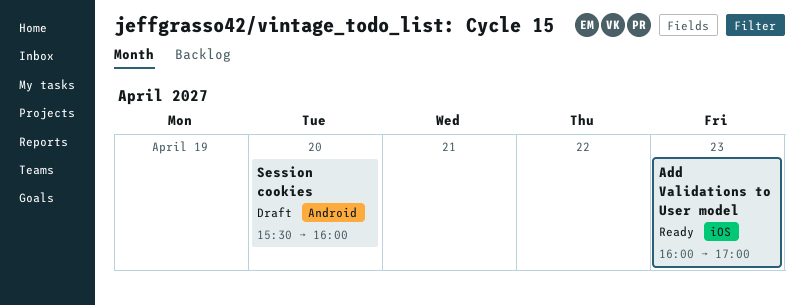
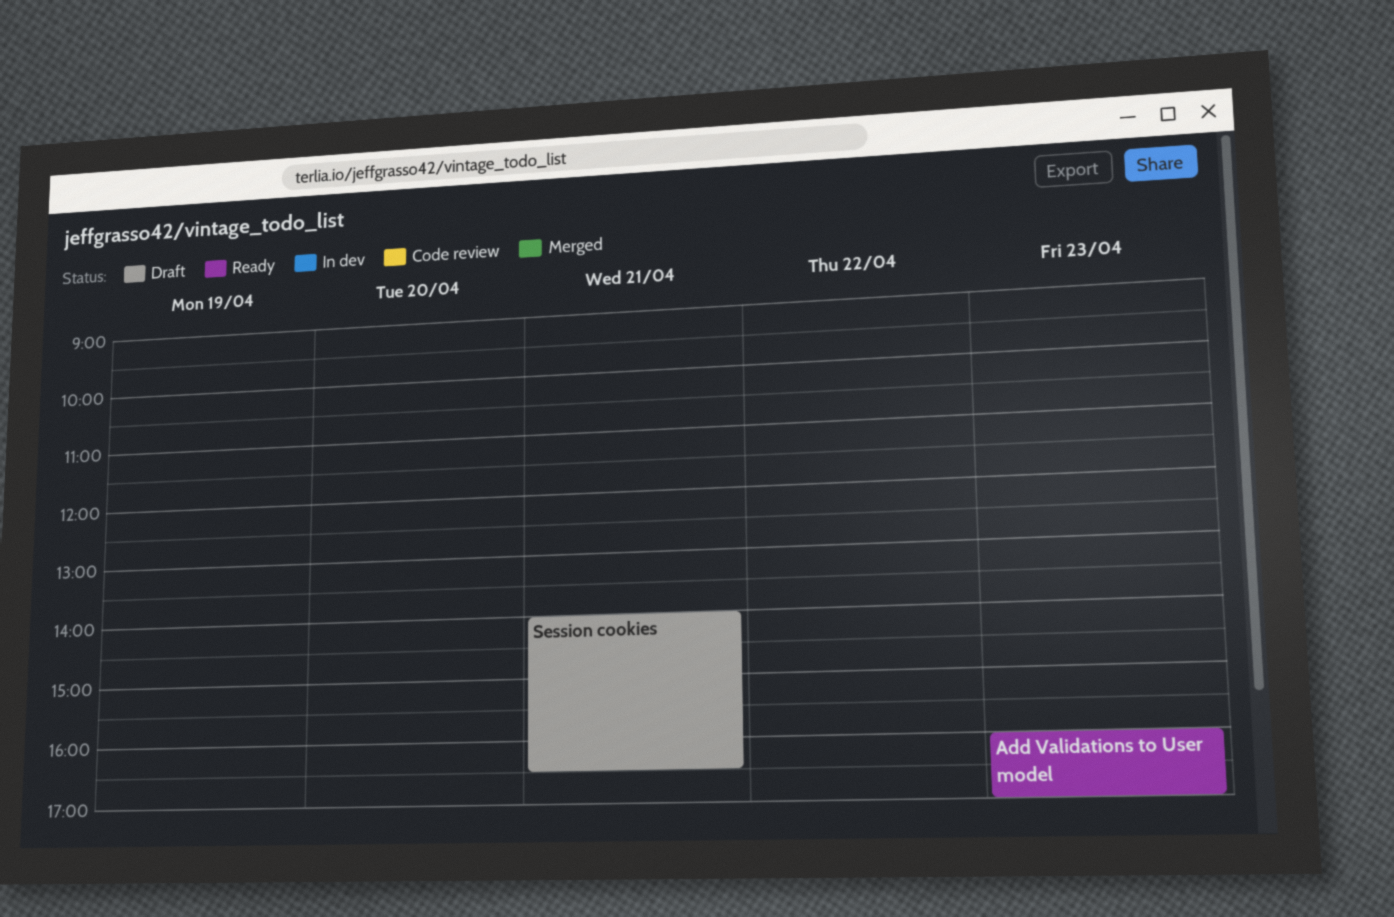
Session cookies, day: Apr 20 -> Apr 21
Session cookies, begins: 15:30 -> 14:00
Session cookies, ends: 16:00 -> 16:30

